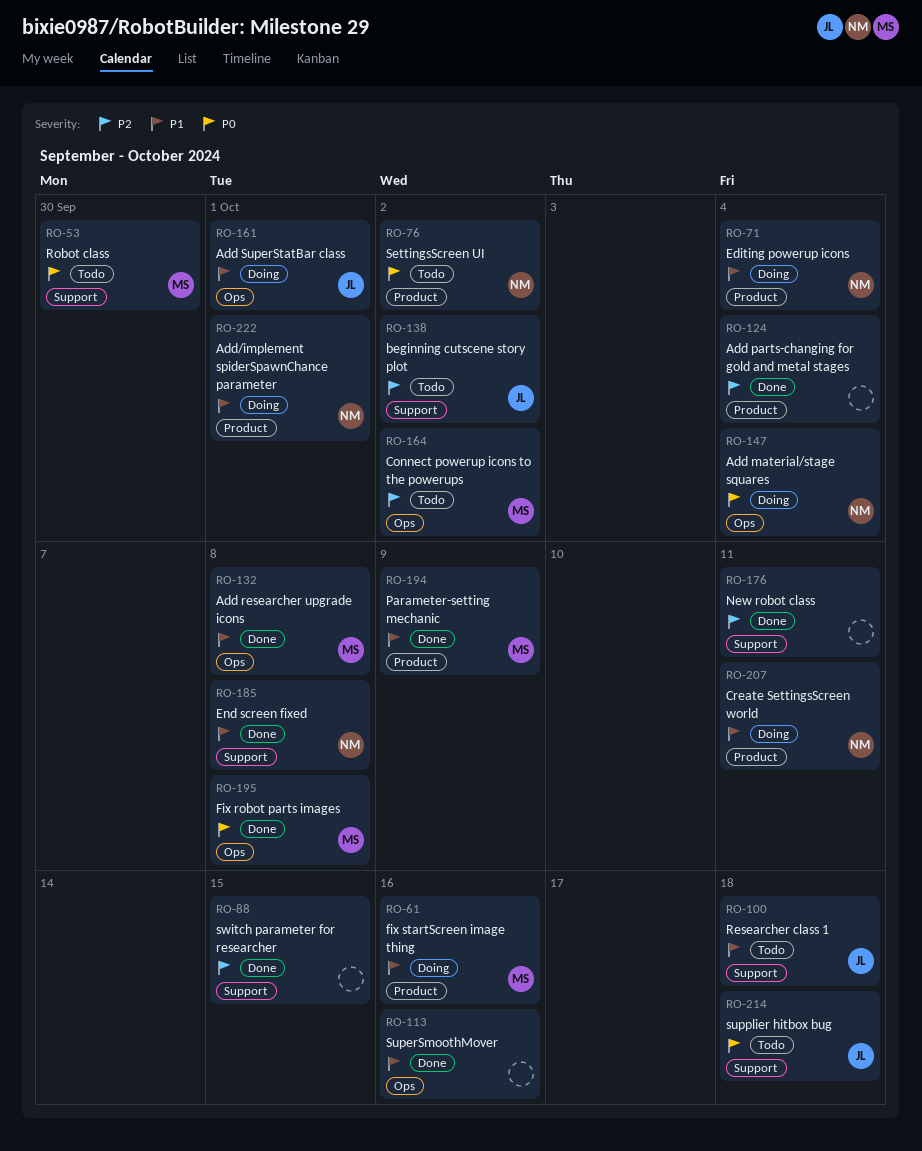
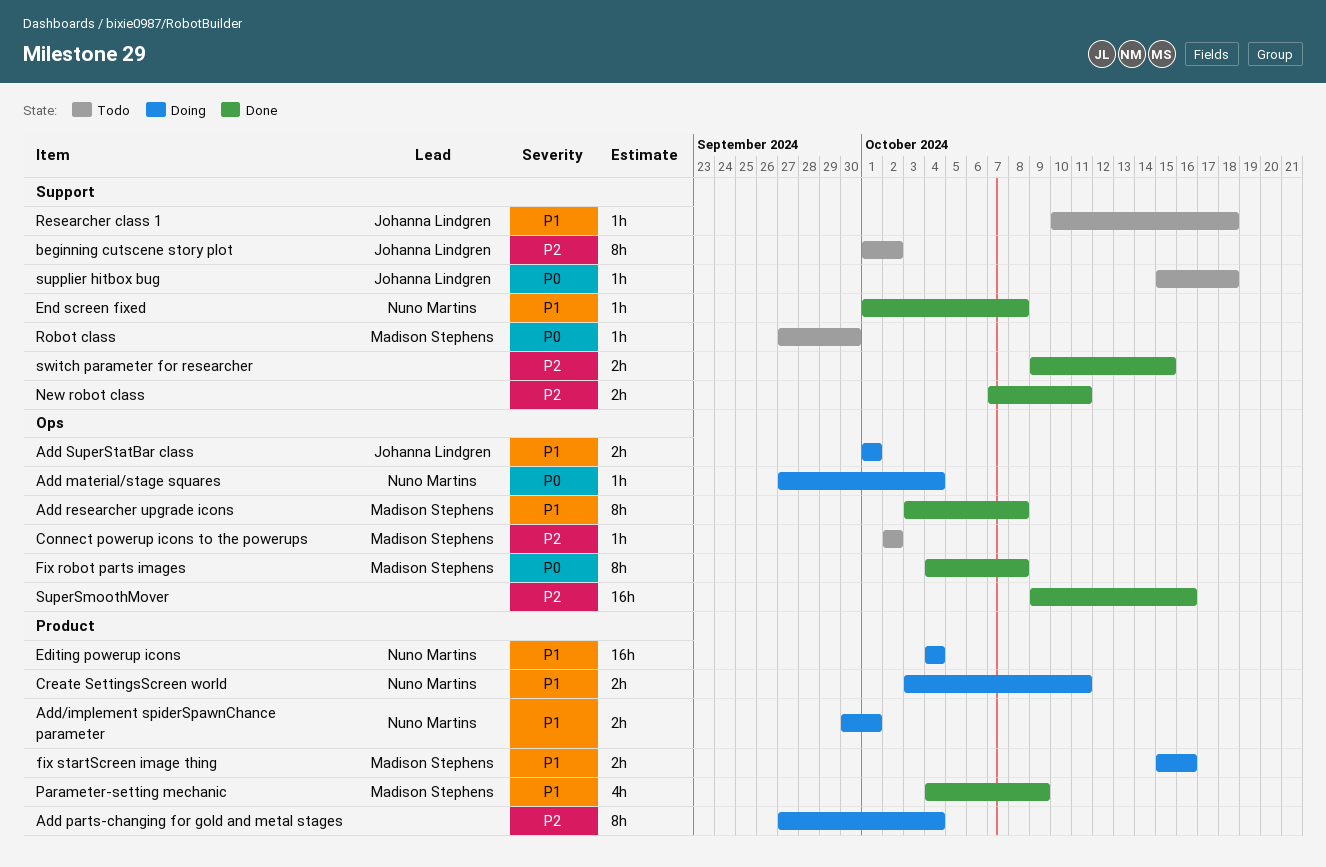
Add parts-changing for gold and metal stages, status: Done -> Doing
SettingsScreen UI: present -> none
SuperSmoothMover, priority: P1 -> P2

